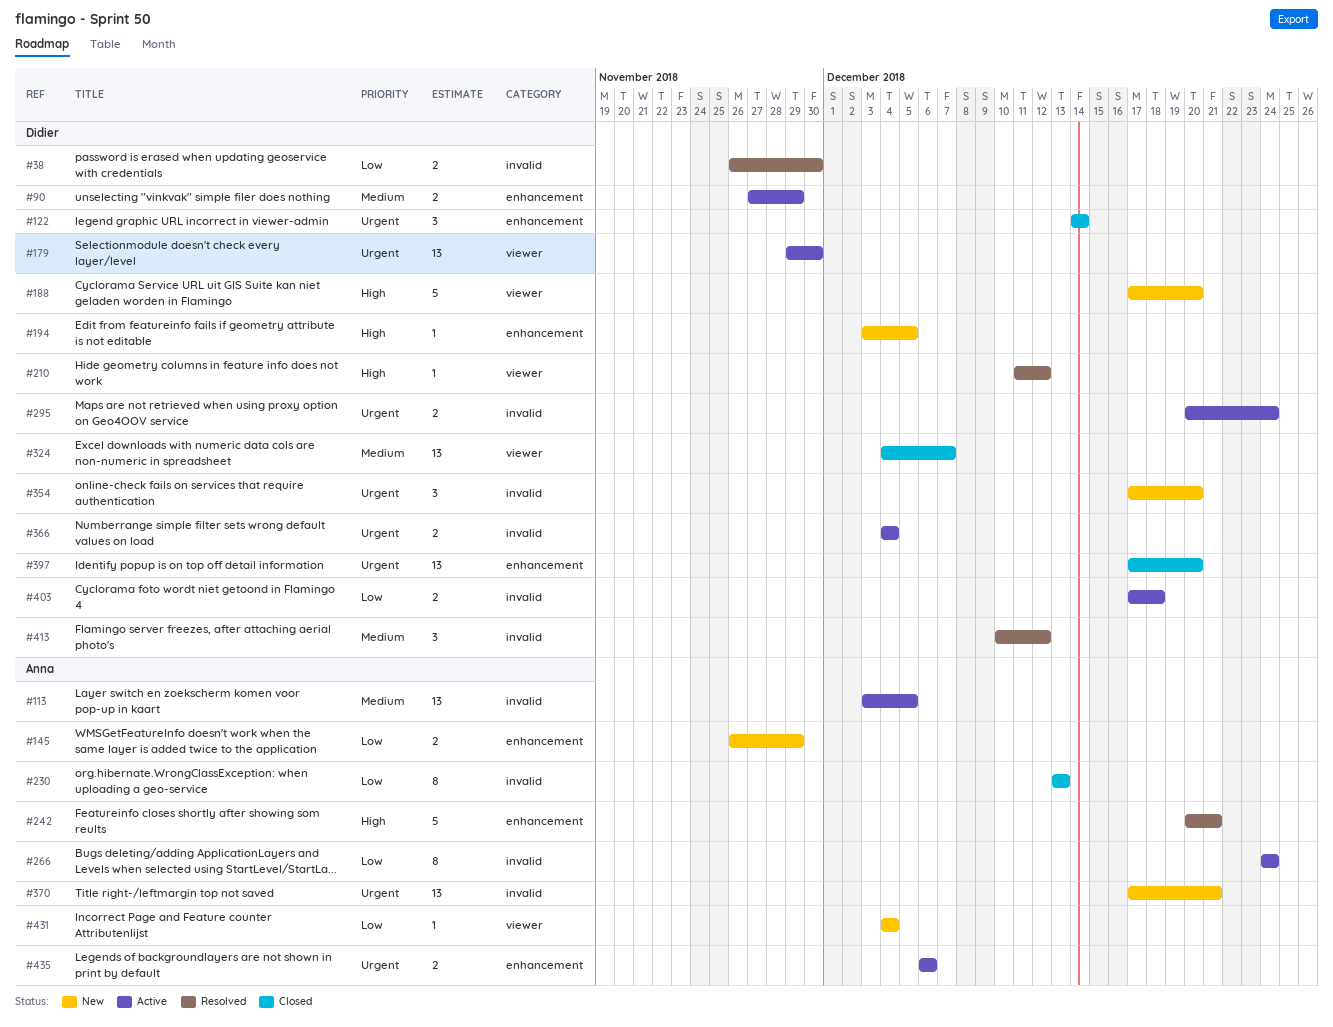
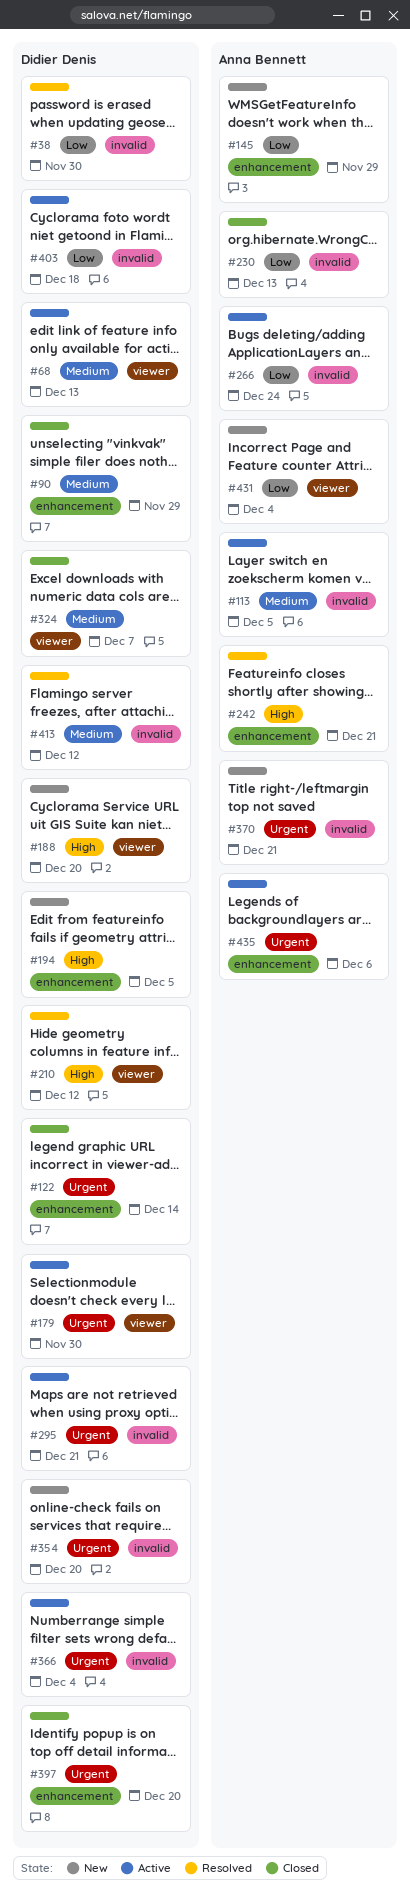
#68: none -> present
#90, status: Active -> Closed
#295, due: Dec 24 -> Dec 21

